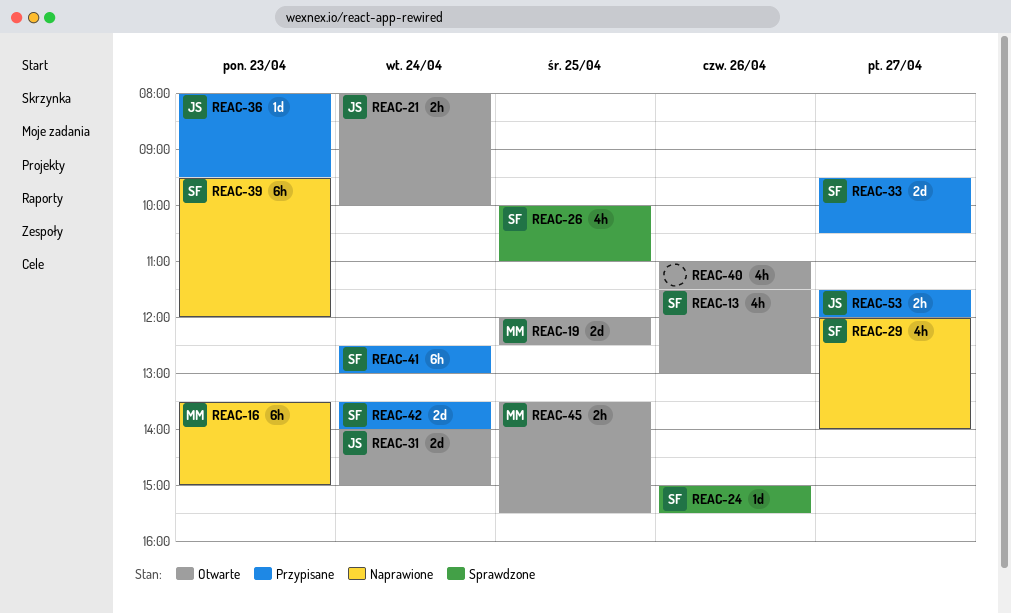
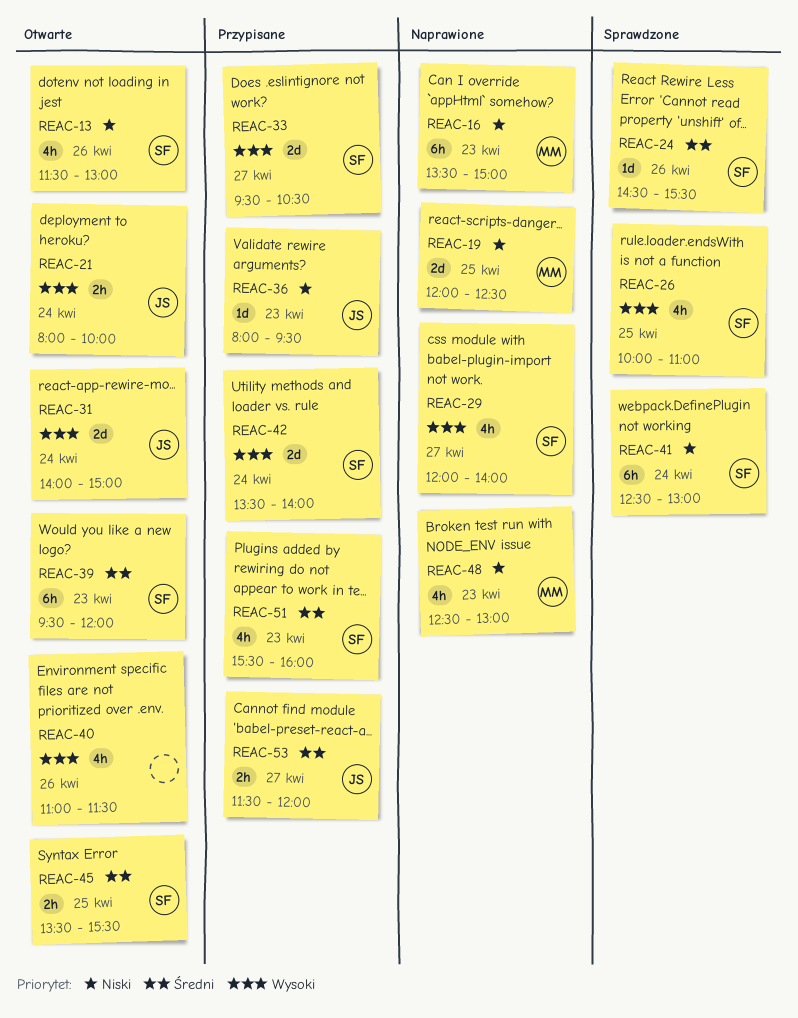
REAC-19, status: Otwarte -> Naprawione
REAC-24, begins: 15:00 -> 14:30
REAC-39, status: Naprawione -> Otwarte
REAC-41, status: Przypisane -> Sprawdzone
REAC-45, owner: MM -> SF
REAC-48: none -> present
REAC-51: none -> present

